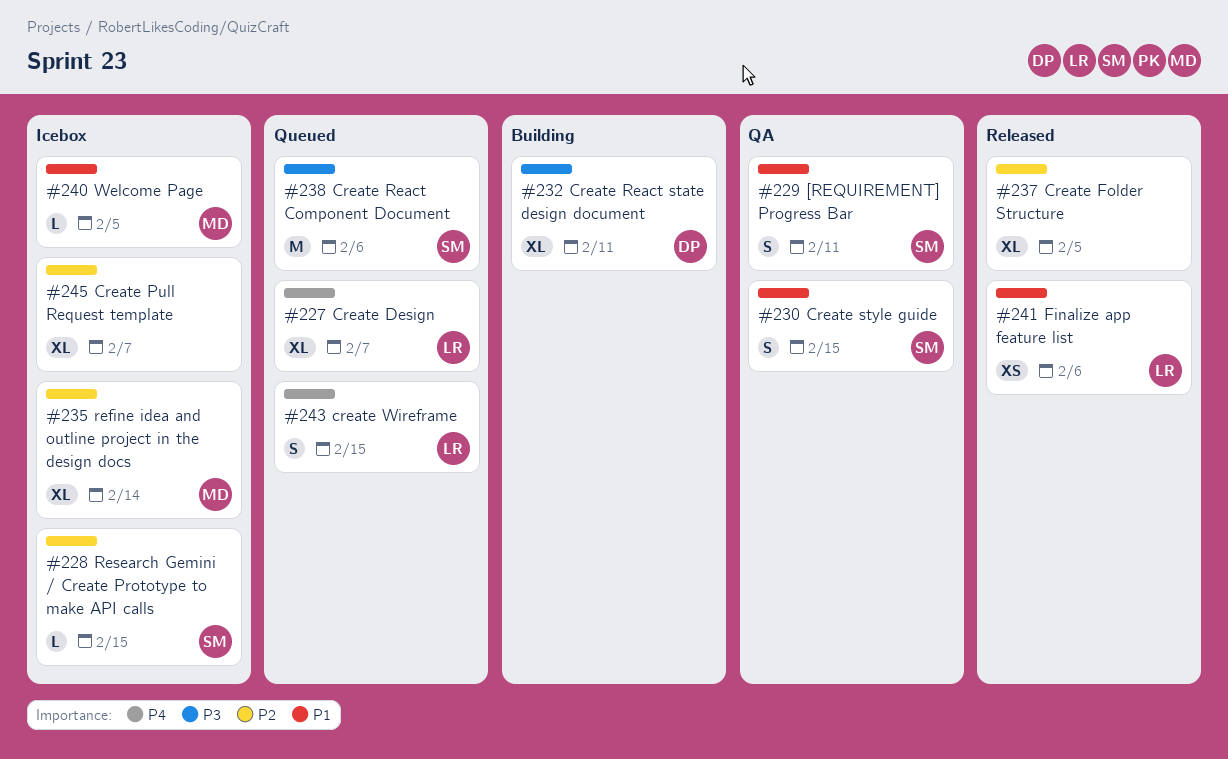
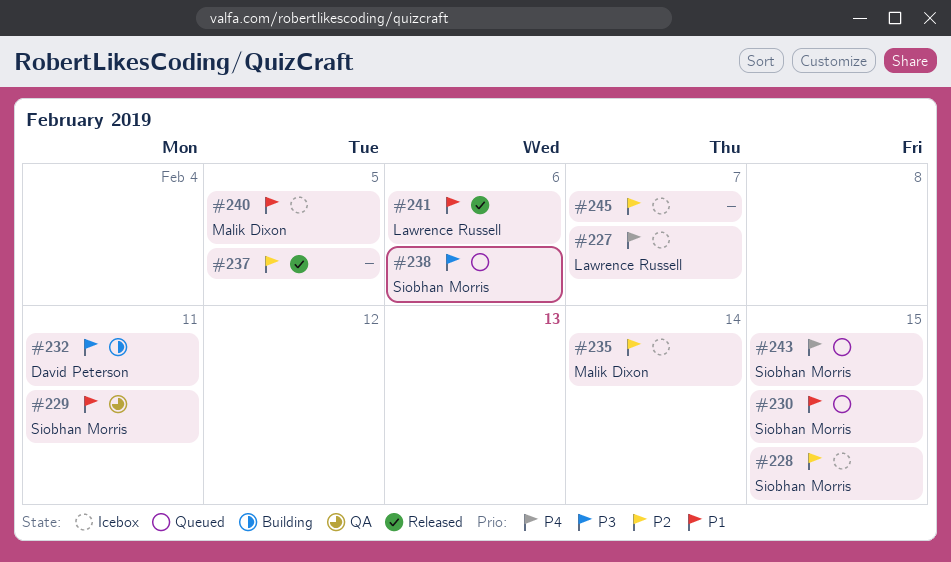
#227, status: Queued -> Icebox
#230, status: QA -> Queued
#243, owner: Lawrence Russell -> Siobhan Morris

